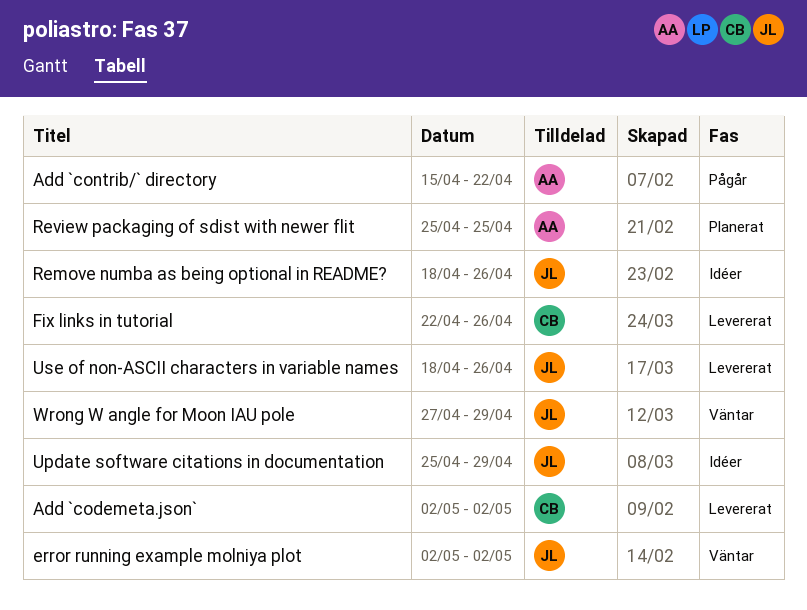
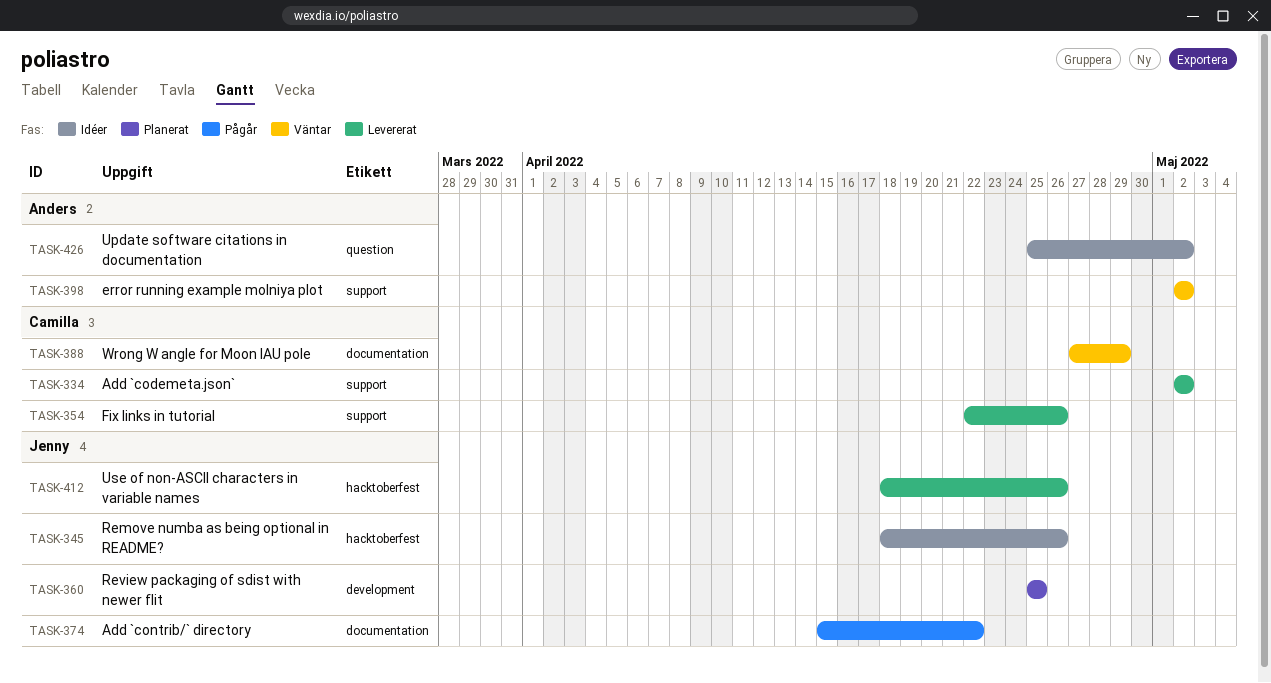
Add `contrib/` directory, owner: Anders -> Jenny
error running example molniya plot, owner: Jenny -> Anders
Review packaging of sdist with newer flit, owner: Anders -> Jenny
Update software citations in documentation, owner: Jenny -> Anders
Update software citations in documentation, due: Apr 29 -> May 2
Wrong W angle for Moon IAU pole, owner: Jenny -> Camilla

